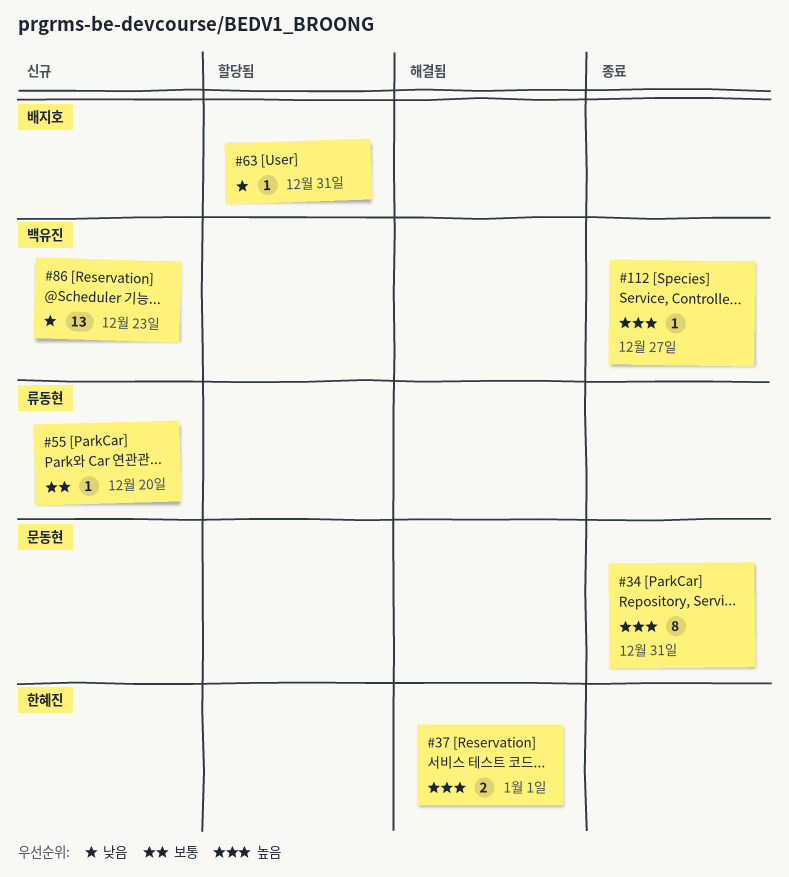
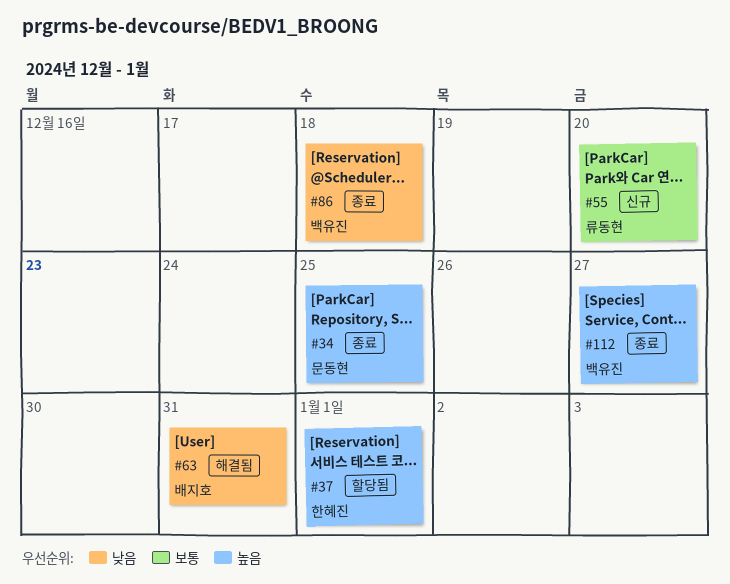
#34, due: Dec 31 -> Dec 25
#37, status: 해결됨 -> 할당됨
#63, status: 할당됨 -> 해결됨
#86, status: 신규 -> 종료
#86, due: Dec 23 -> Dec 18

